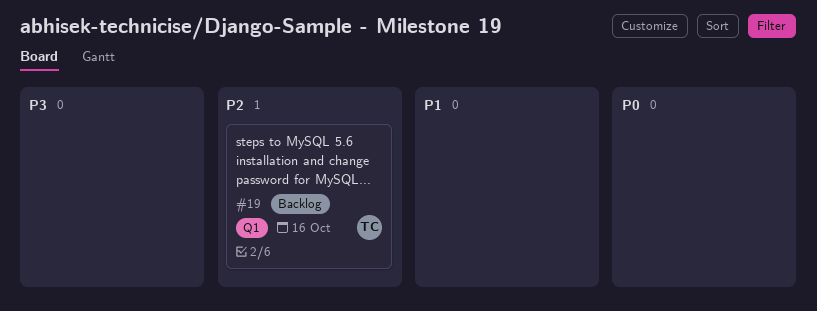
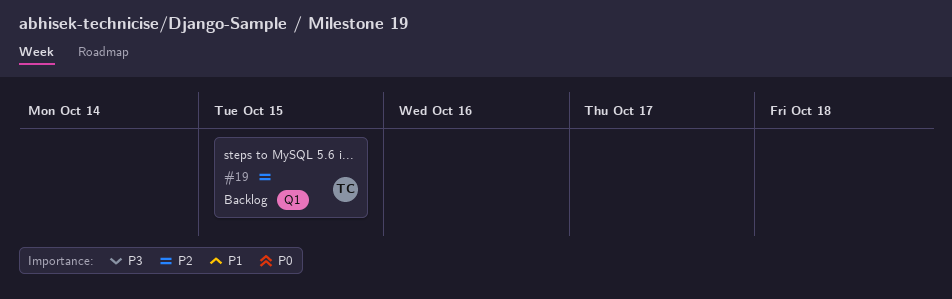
#19, due: Oct 16 -> Oct 15

